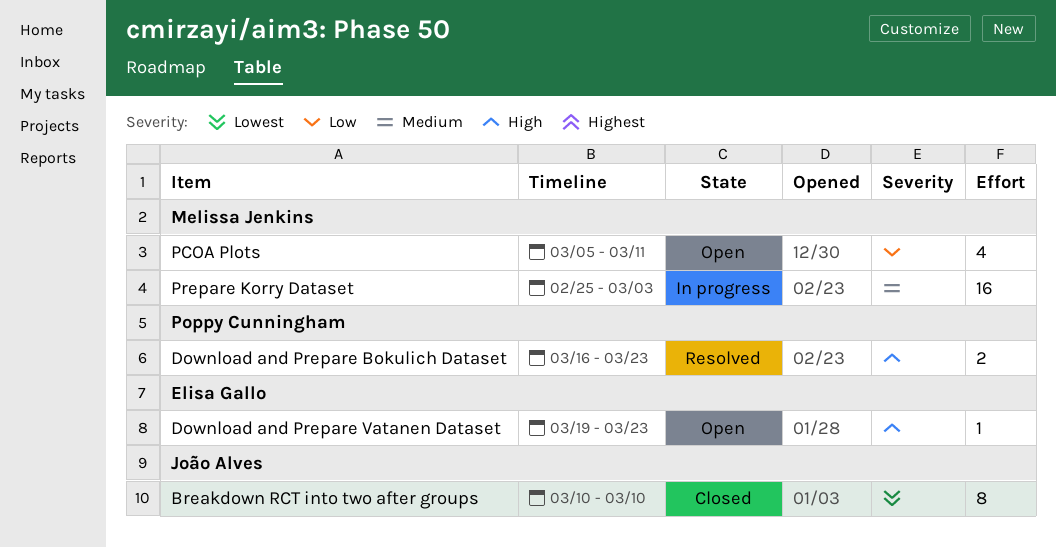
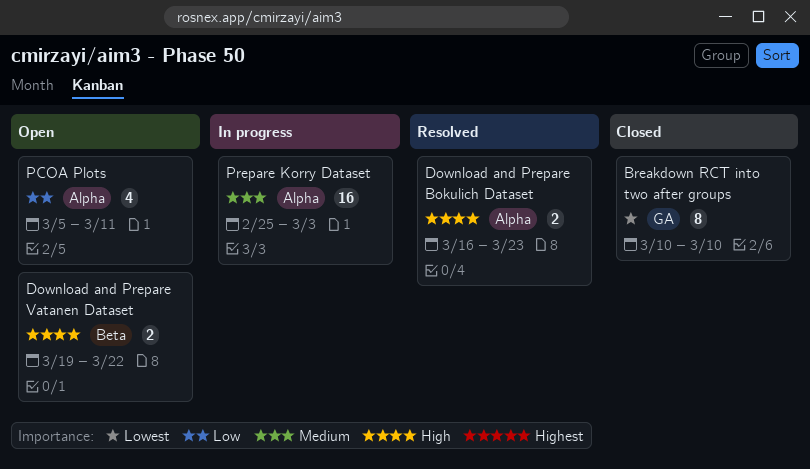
Download and Prepare Vatanen Dataset, estimate: 1 -> 2
Download and Prepare Vatanen Dataset, due: Mar 23 -> Mar 22

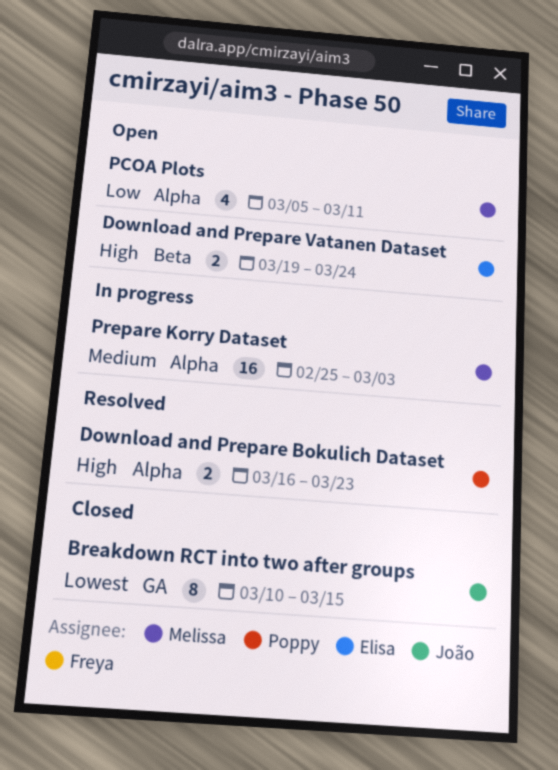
Breakdown RCT into two after groups, due: Mar 10 -> Mar 15
Download and Prepare Vatanen Dataset, due: Mar 22 -> Mar 24

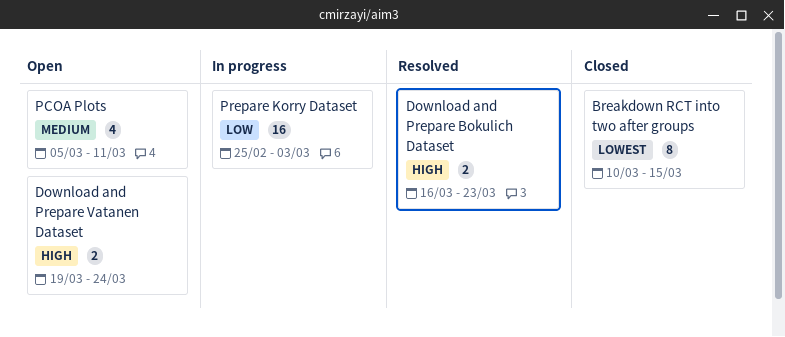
PCOA Plots, priority: Low -> Medium
Prepare Korry Dataset, priority: Medium -> Low

